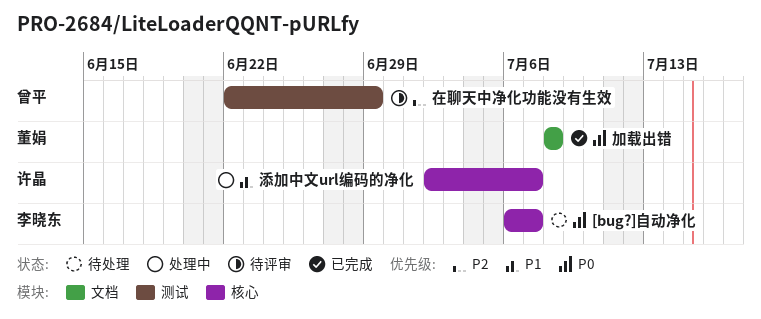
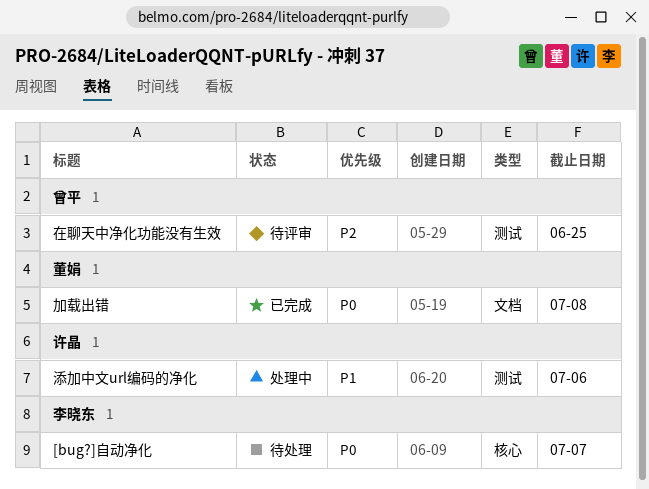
在聊天中净化功能没有生效, due: Jun 29 -> Jun 25
添加中文url编码的净化, label: 核心 -> 测试
添加中文url编码的净化, due: Jul 7 -> Jul 6

